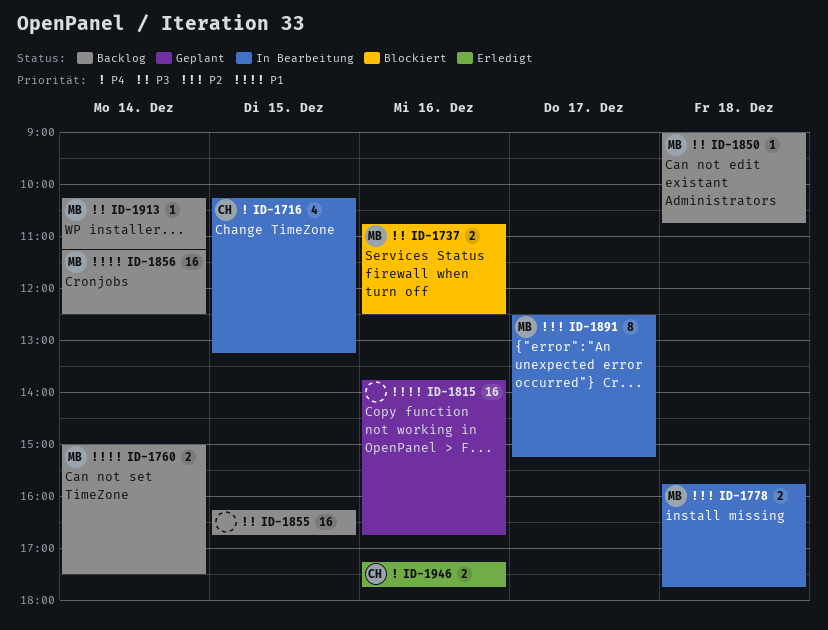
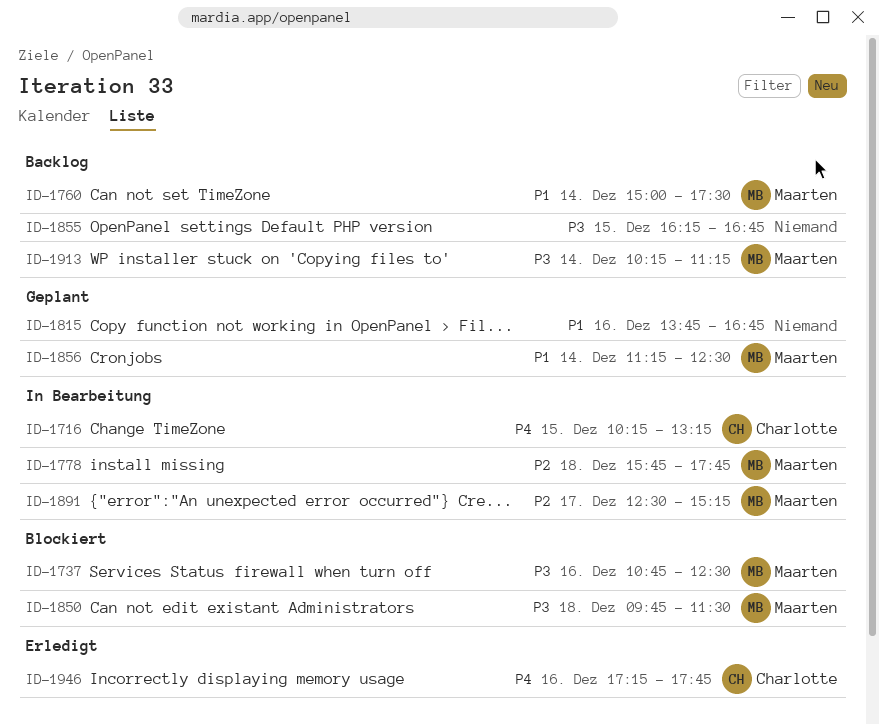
ID-1850, status: Backlog -> Blockiert
ID-1850, begins: 09:00 -> 09:45
ID-1850, ends: 10:45 -> 11:30
ID-1856, status: Backlog -> Geplant

